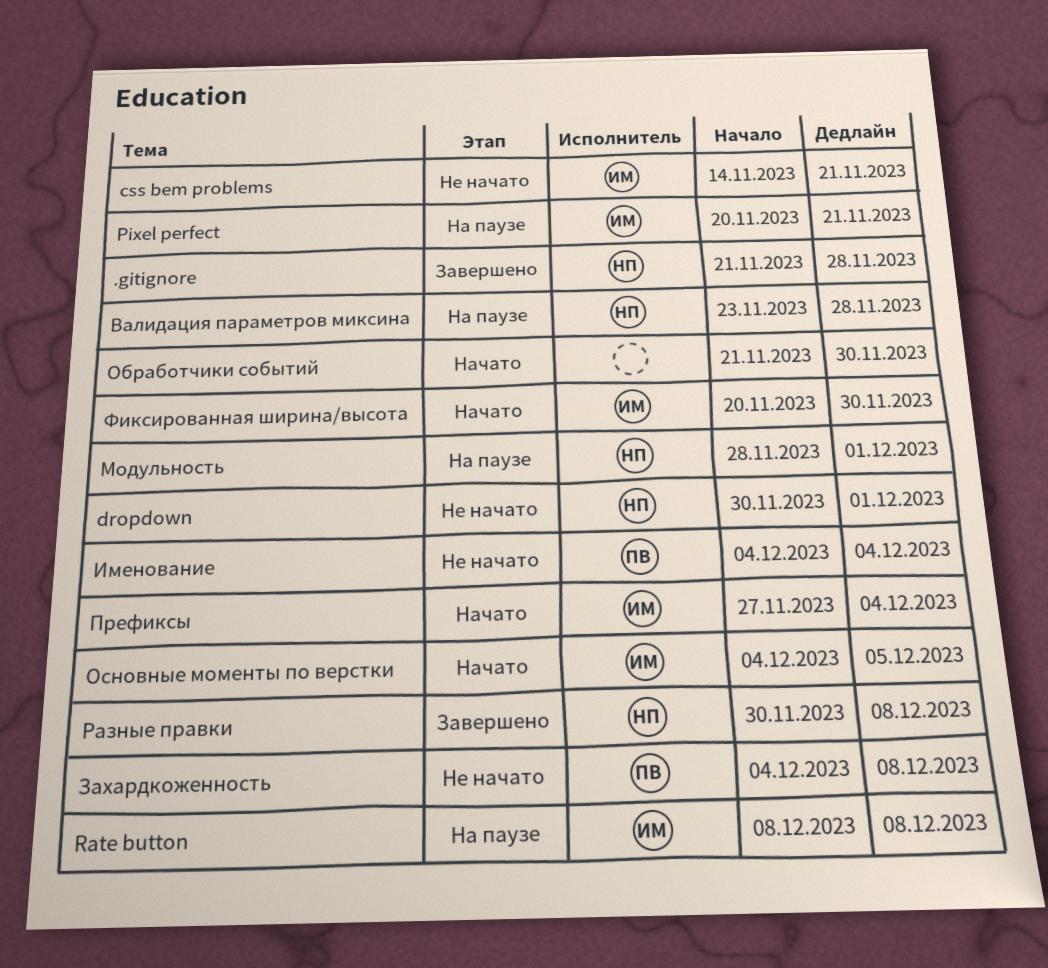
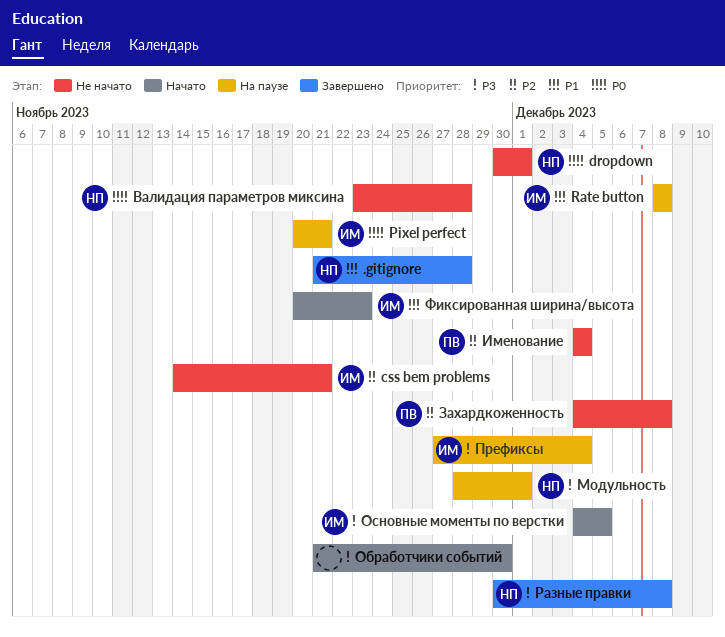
Валидация параметров миксина, status: На паузе -> Не начато
Префиксы, status: Начато -> На паузе
Фиксированная ширина/высота, due: Nov 30 -> Nov 23

